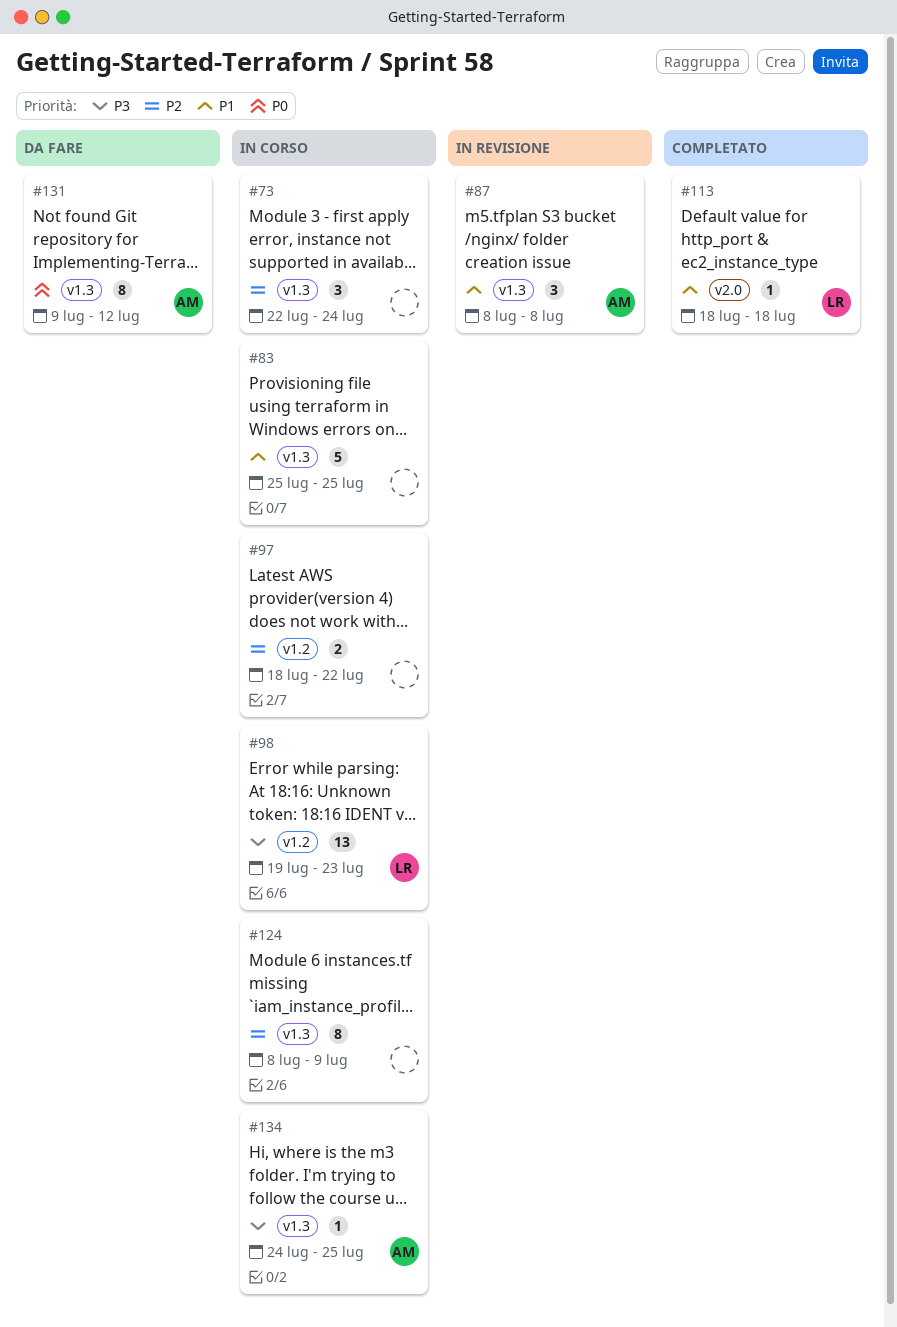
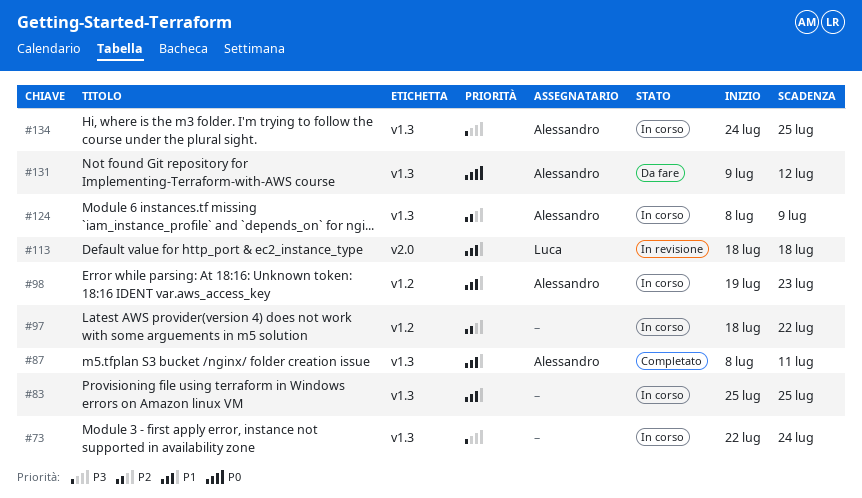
#73, priority: P2 -> P3
#87, status: In revisione -> Completato
#87, due: Jul 8 -> Jul 11
#98, owner: Luca -> Alessandro
#98, priority: P3 -> P1
#113, status: Completato -> In revisione
#124, owner: none -> Alessandro

